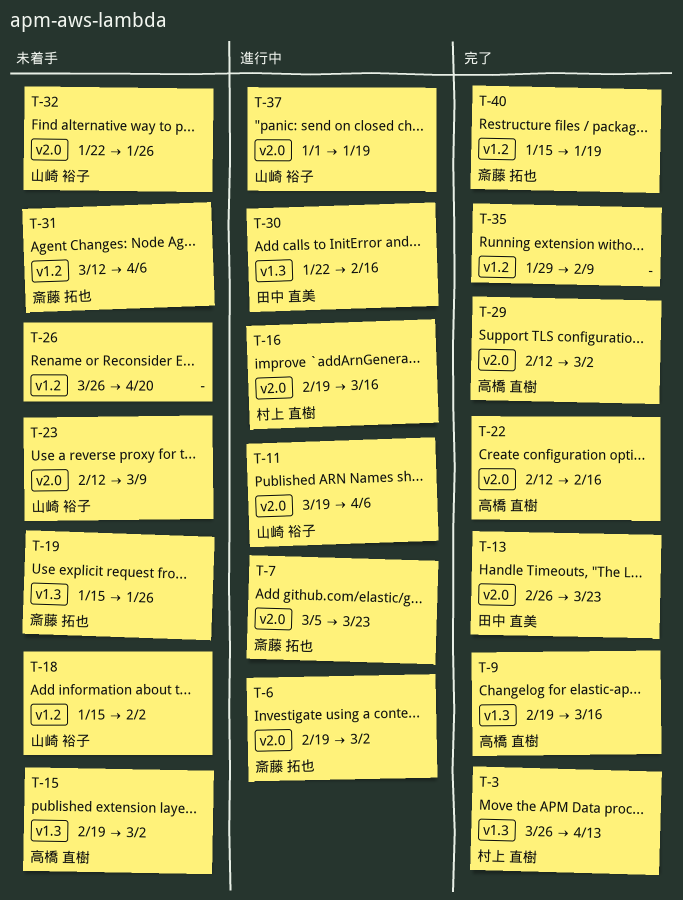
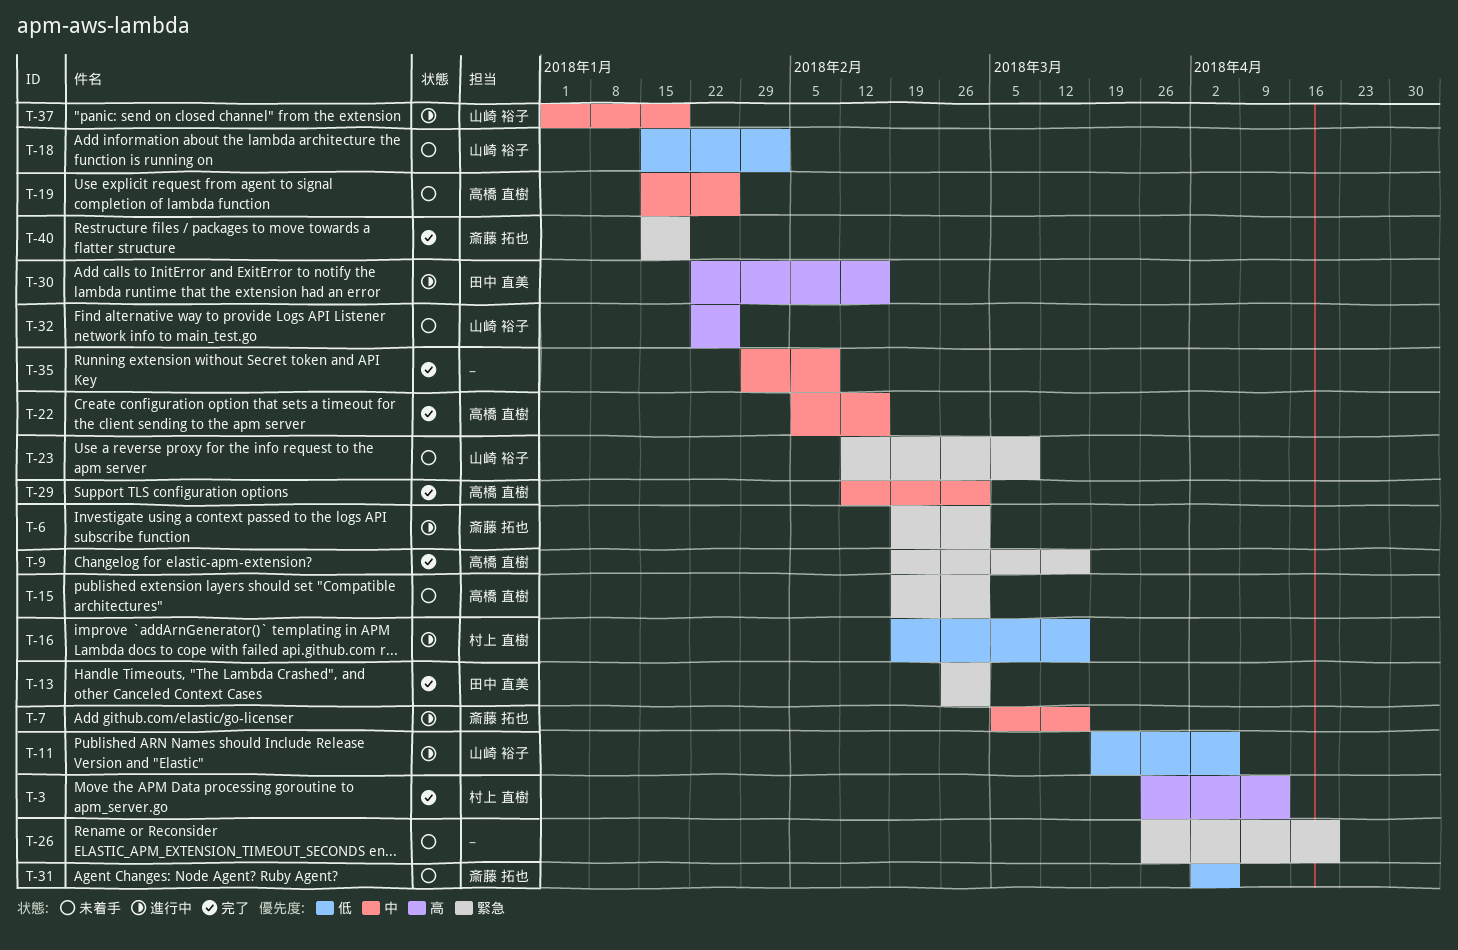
T-7, due: Mar 23 -> Mar 16
T-13, due: Mar 23 -> Mar 2
T-19, owner: 斎藤 拓也 -> 高橋 直樹
T-22, start: Feb 12 -> Feb 5
T-31, start: Mar 12 -> Apr 2

